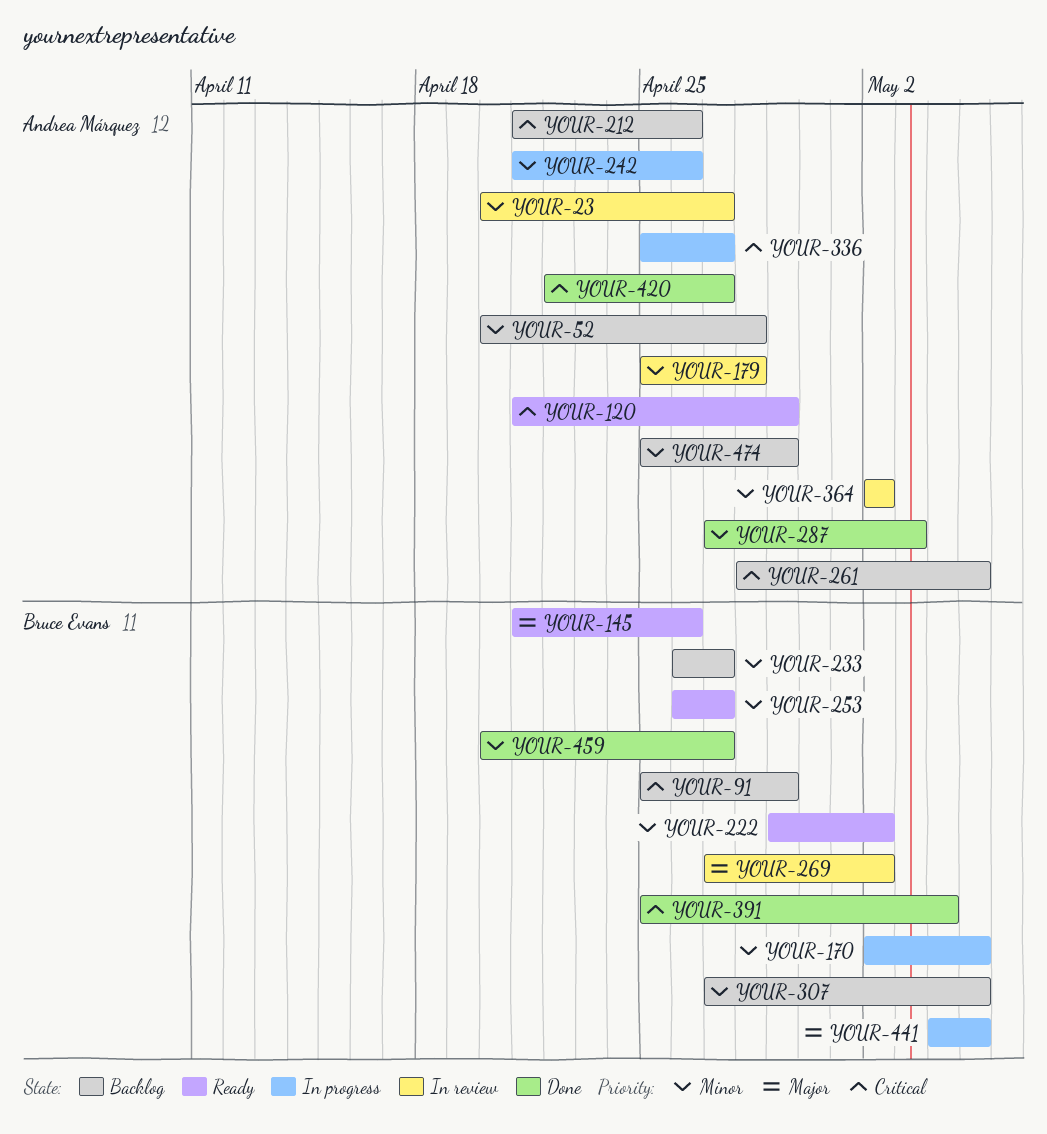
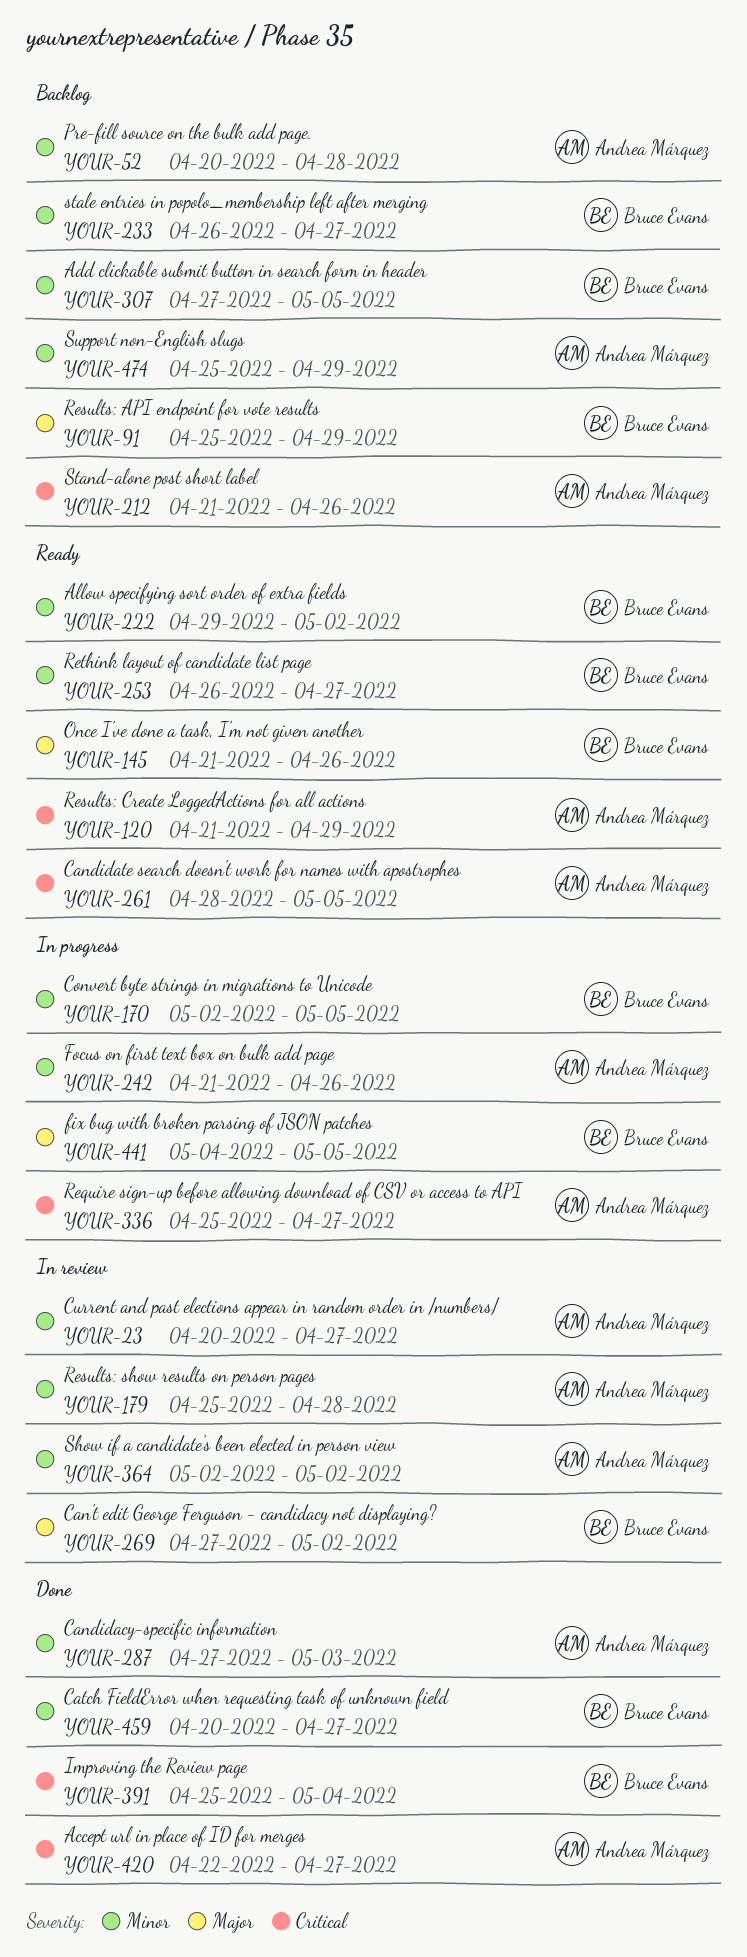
YOUR-91, priority: Critical -> Major
YOUR-261, status: Backlog -> Ready

